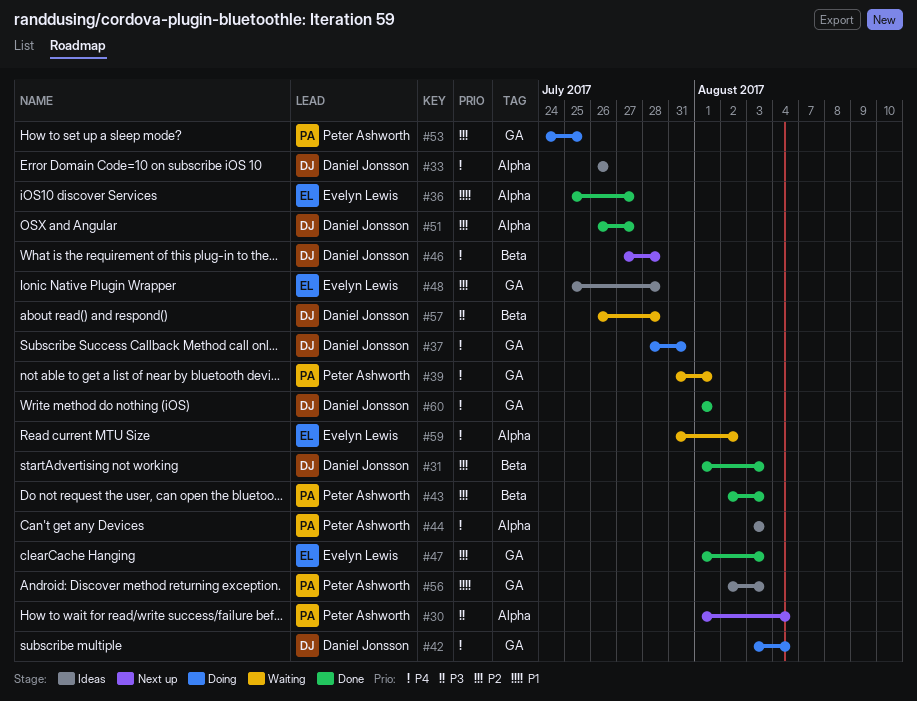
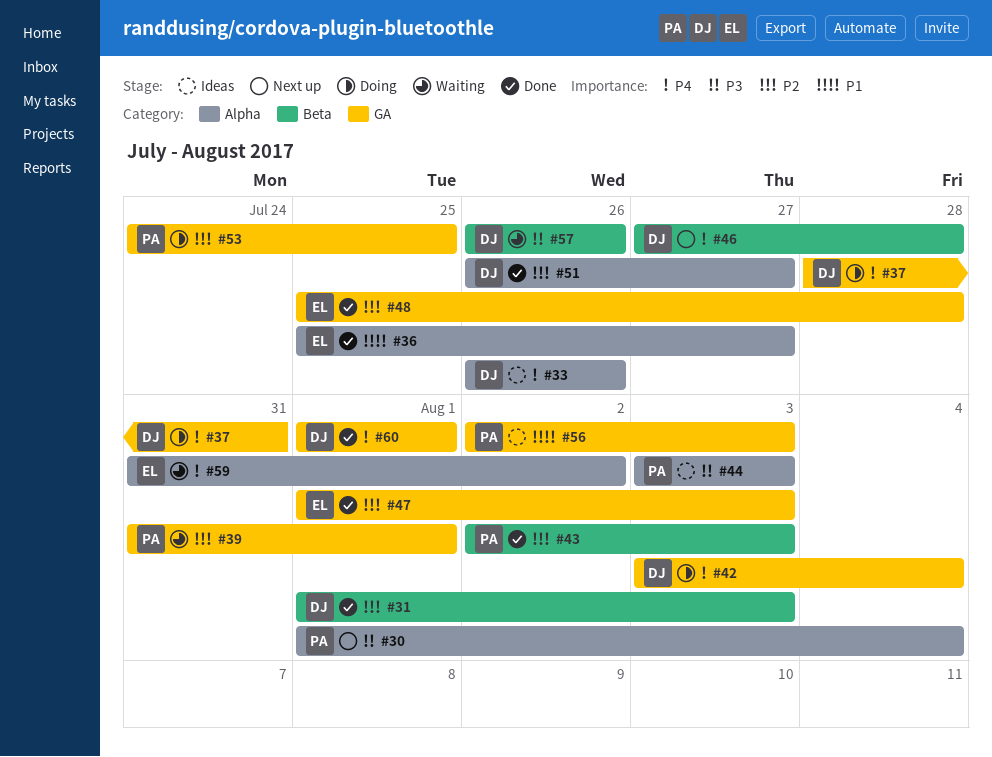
#39, priority: P4 -> P2
#44, priority: P4 -> P3
#48, status: Ideas -> Done
#57, due: Jul 28 -> Jul 26

